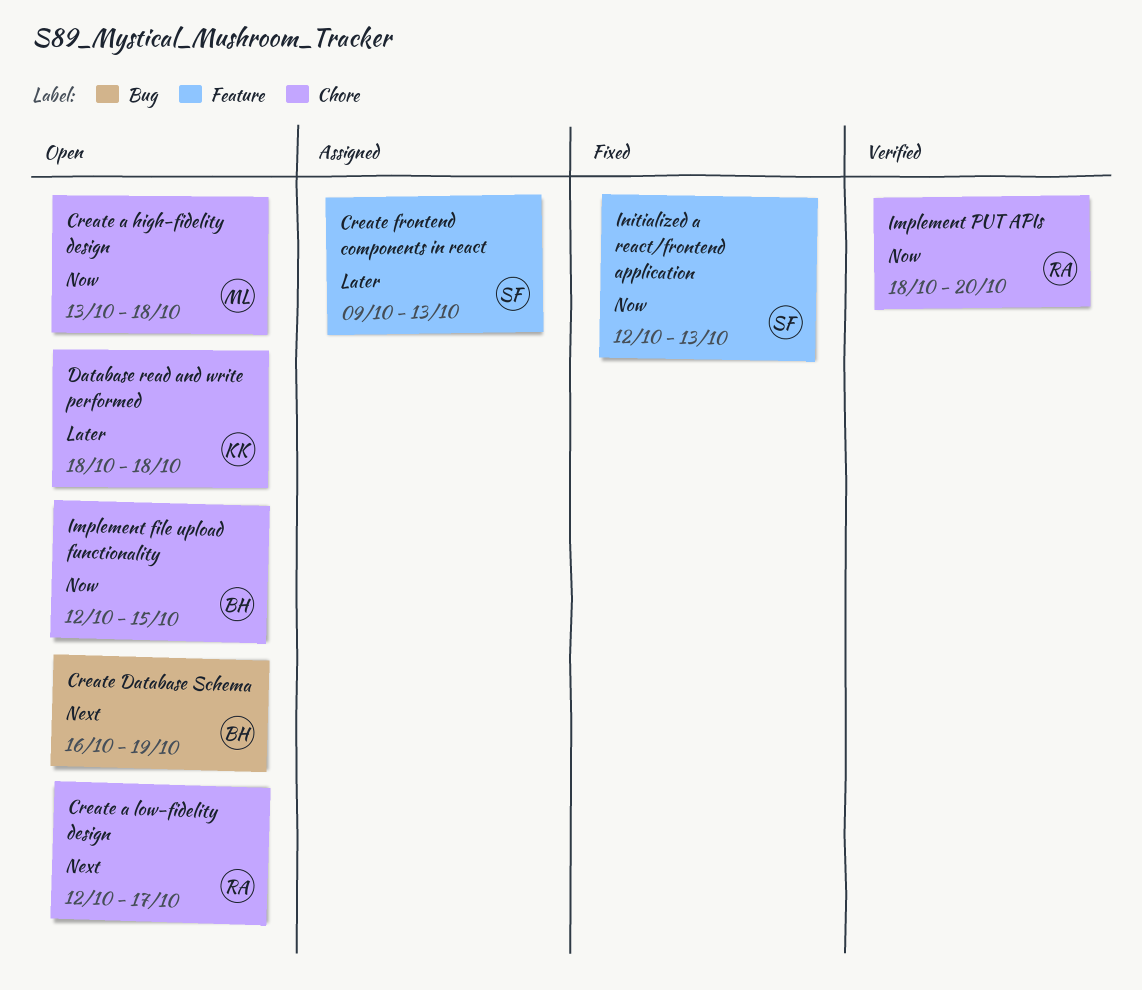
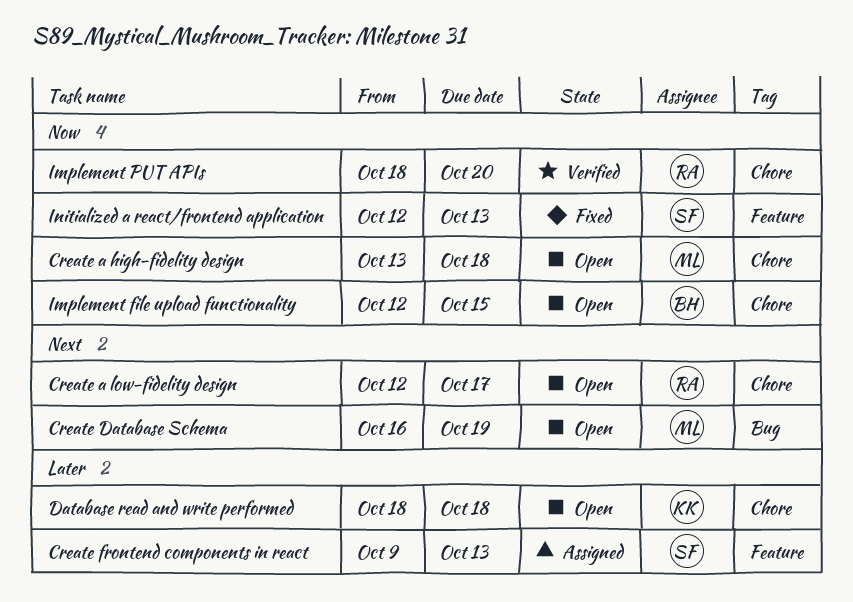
Create Database Schema, owner: BH -> ML

